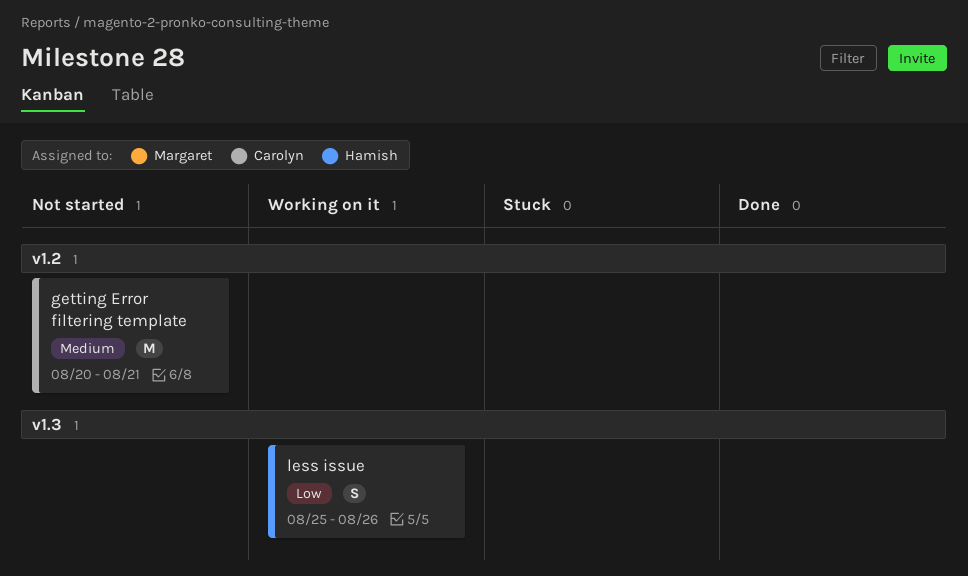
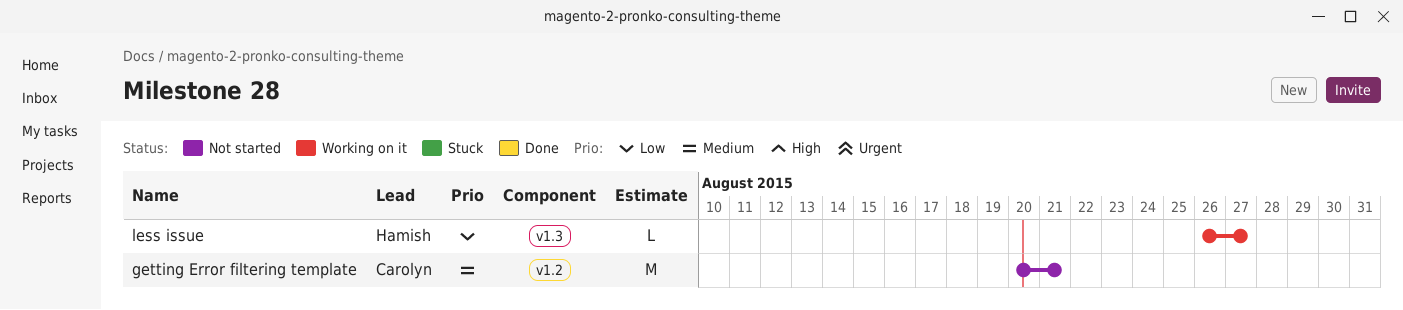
less issue, estimate: S -> L
less issue, start: Aug 25 -> Aug 26
less issue, due: Aug 26 -> Aug 27

